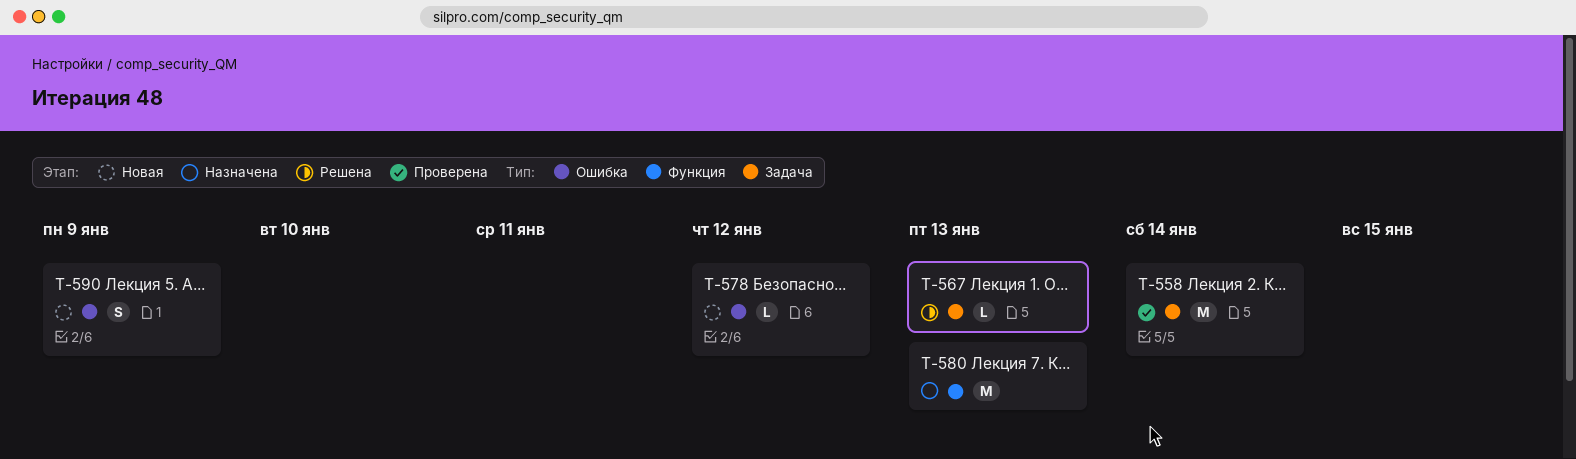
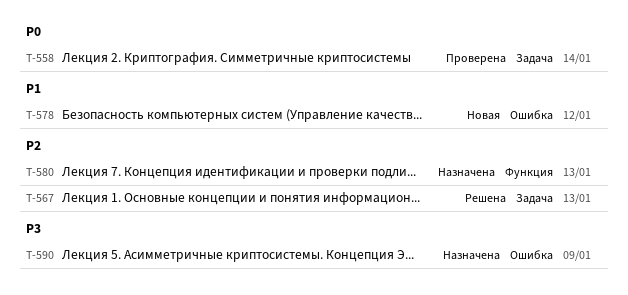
T-590, status: Новая -> Назначена

